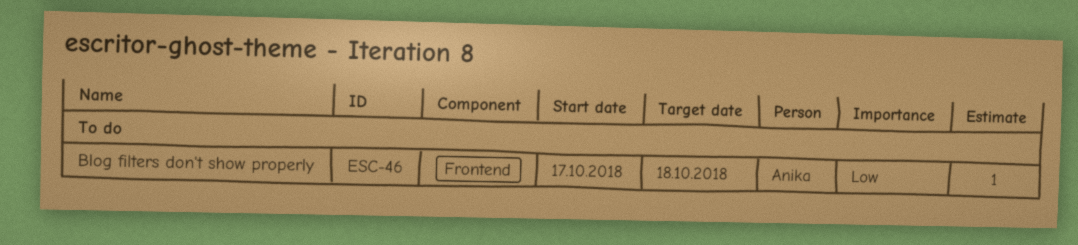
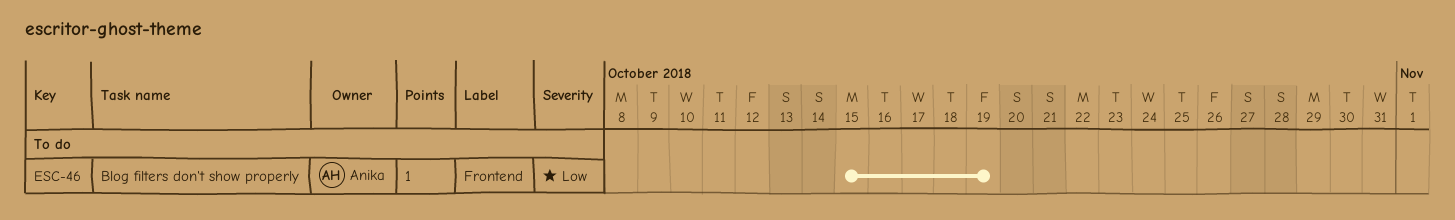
ESC-46, start: Oct 17 -> Oct 15
ESC-46, due: Oct 18 -> Oct 19

